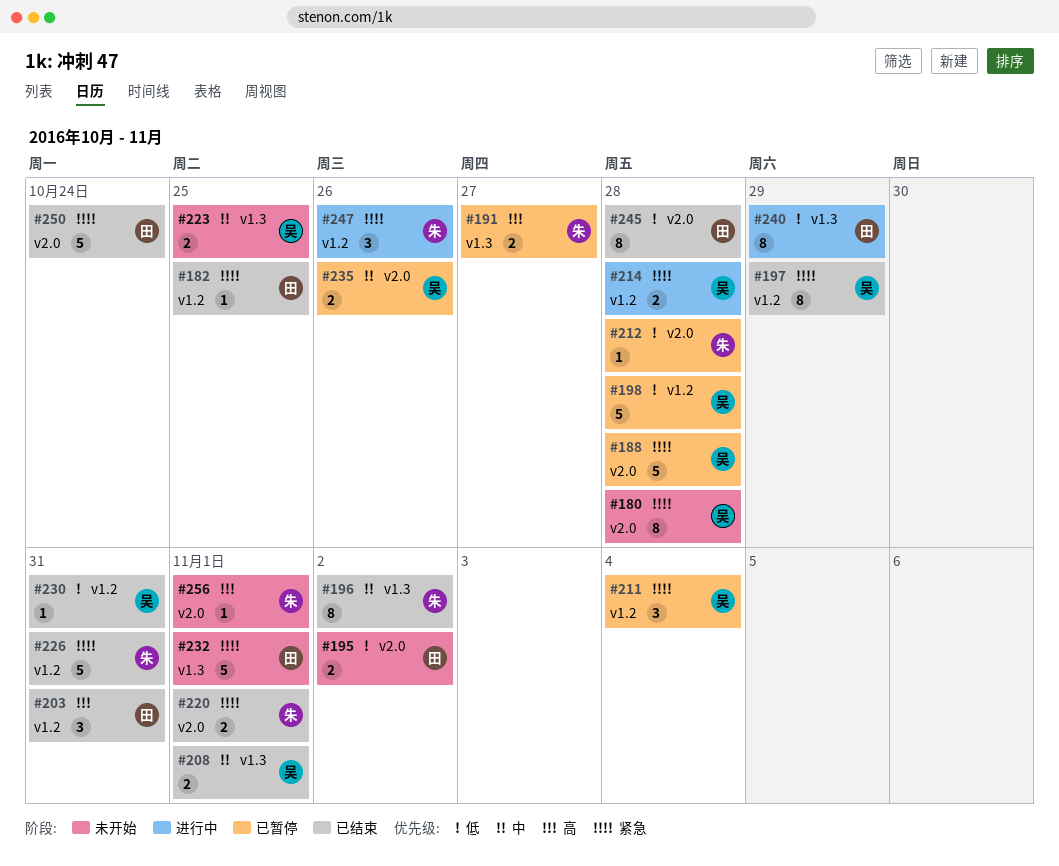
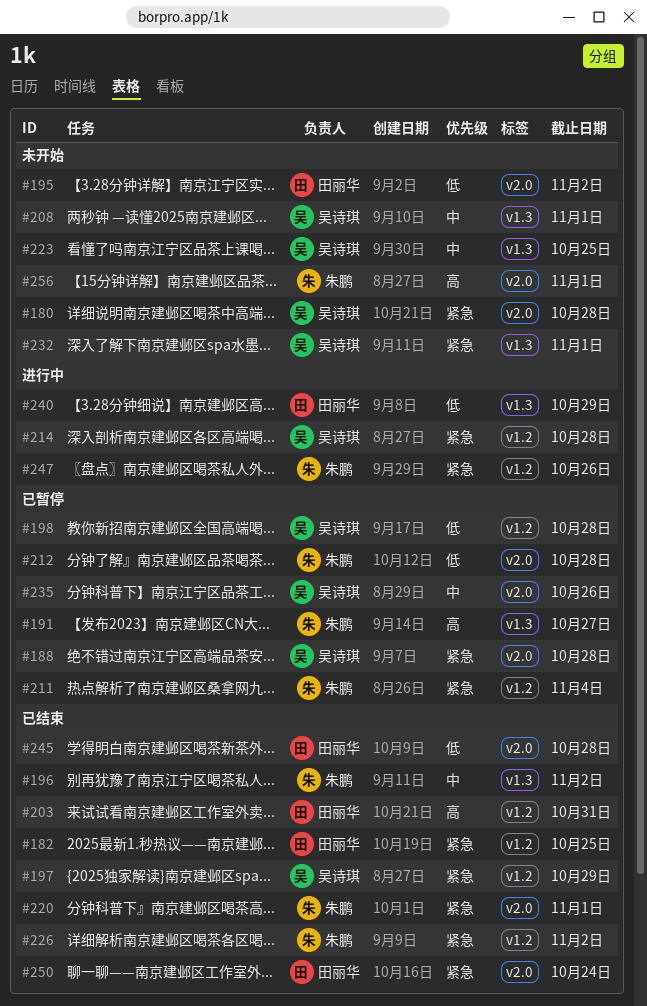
#208, status: 已结束 -> 未开始
#211, owner: 吴诗琪 -> 朱鹏
#226, due: Oct 31 -> Nov 2
#230: present -> none
#232, owner: 田丽华 -> 吴诗琪

